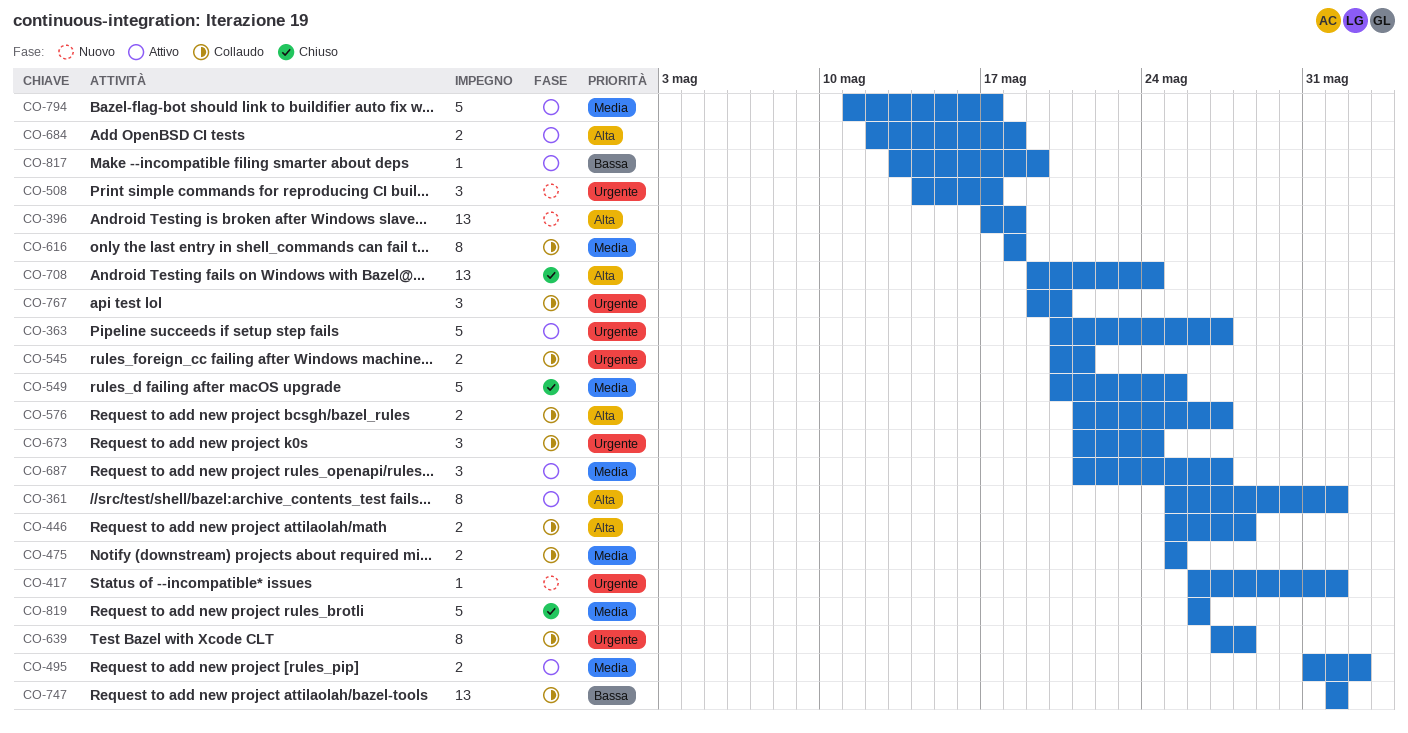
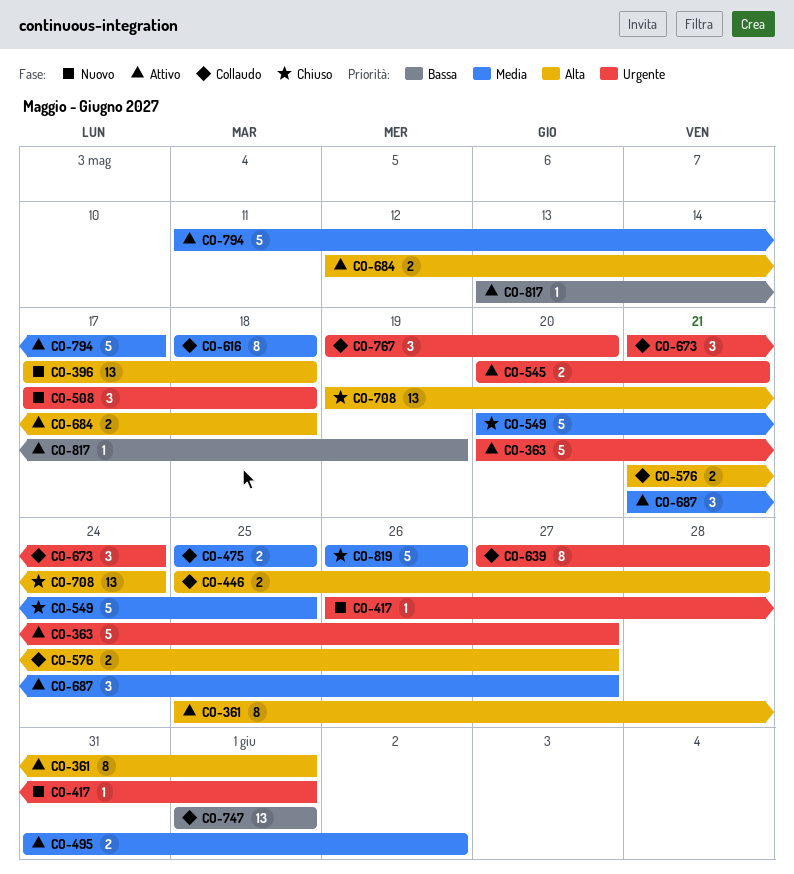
CO-508, start: May 14 -> May 17
CO-508, due: May 17 -> May 18
CO-545, status: Collaudo -> Attivo

